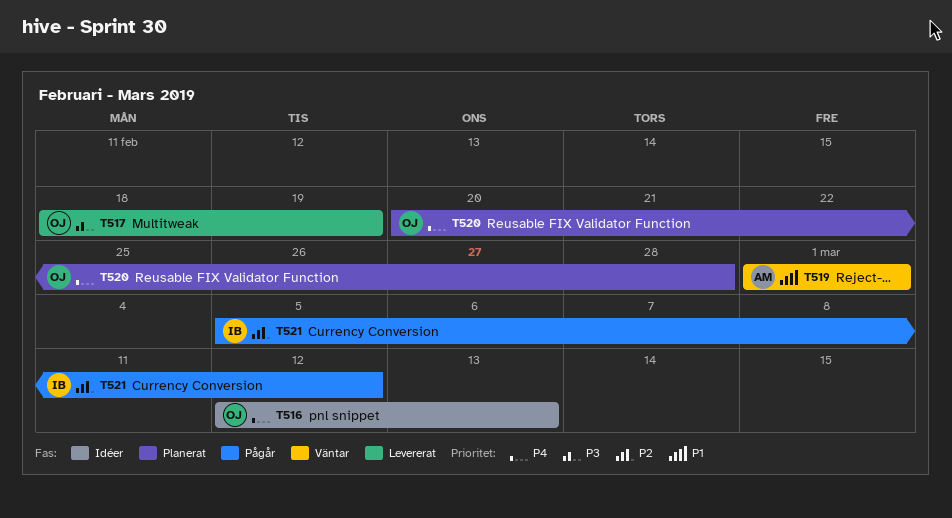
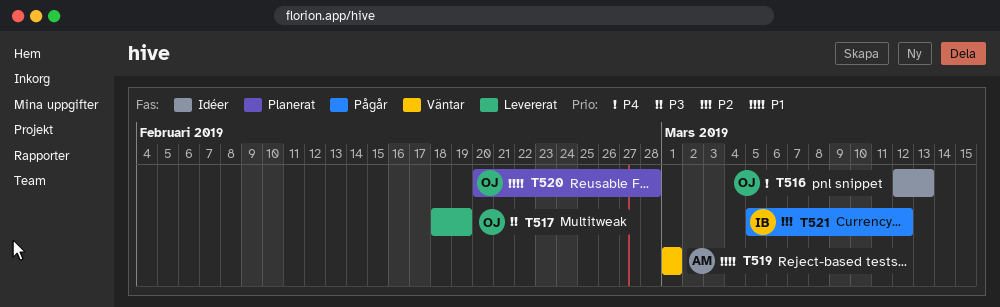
T520, priority: P4 -> P1

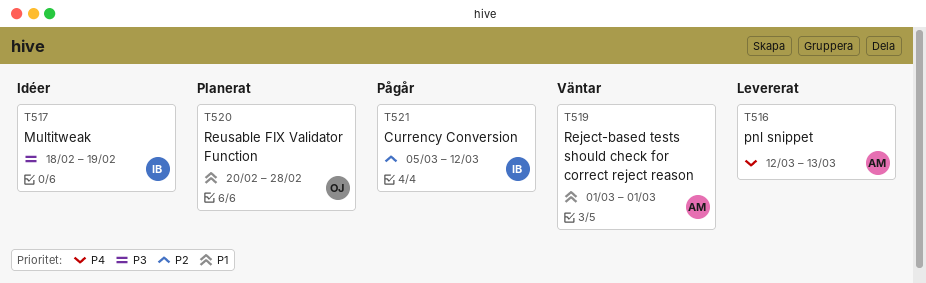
T516, status: Idéer -> Levererat
T516, owner: OJ -> AM
T517, status: Levererat -> Idéer
T517, owner: OJ -> IB

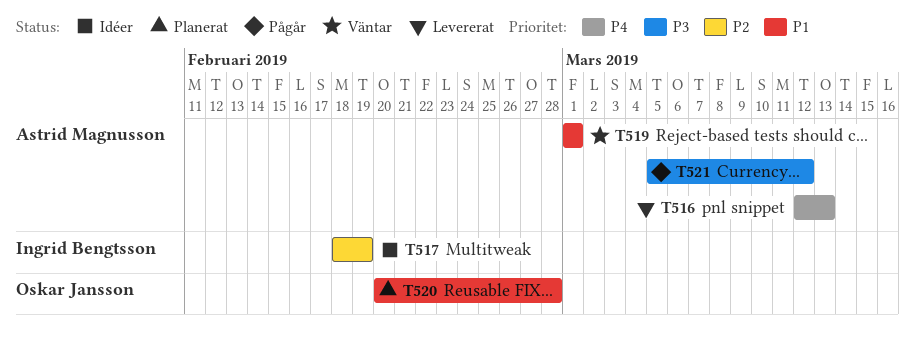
T517, priority: P3 -> P2
T521, owner: Ingrid Bengtsson -> Astrid Magnusson
T521, priority: P2 -> P3

